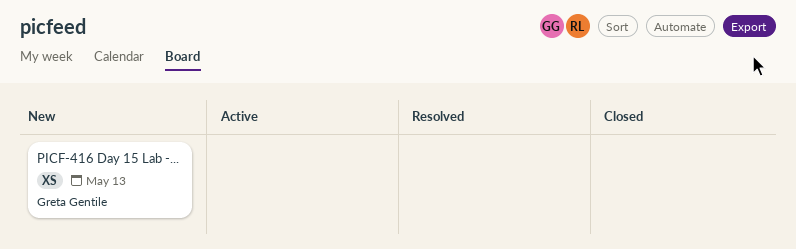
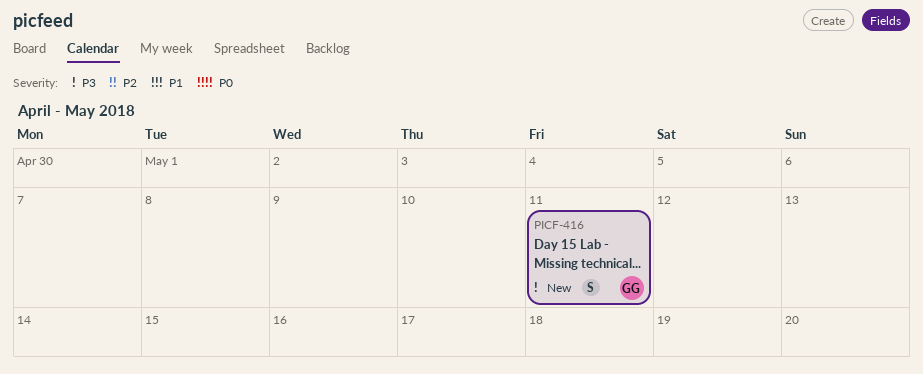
PICF-416, estimate: XS -> S
PICF-416, due: May 13 -> May 11

